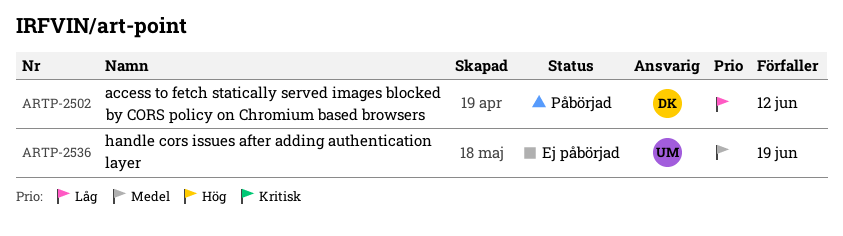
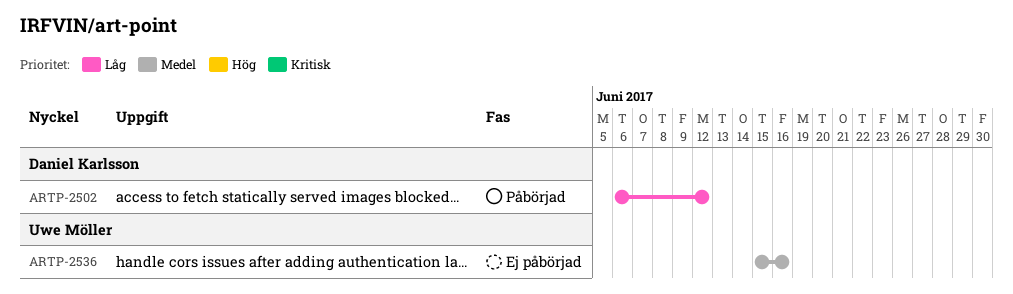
ARTP-2536, due: Jun 19 -> Jun 16

